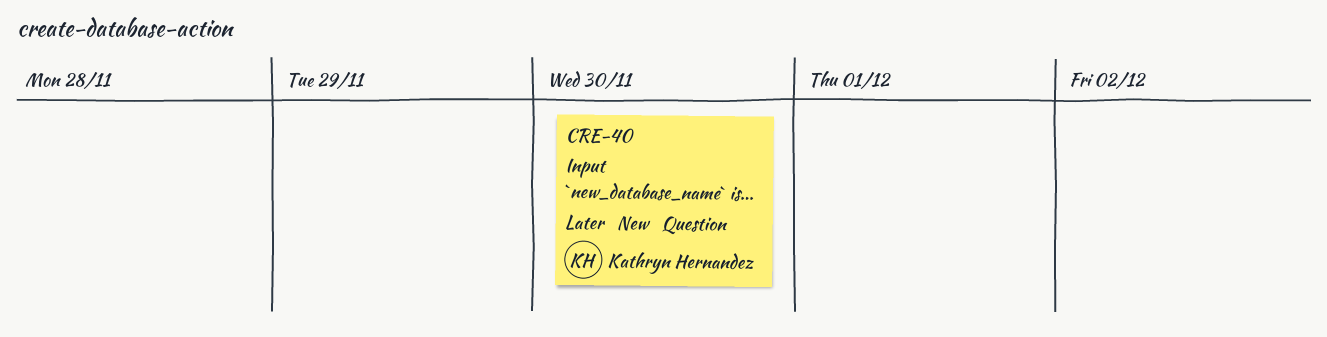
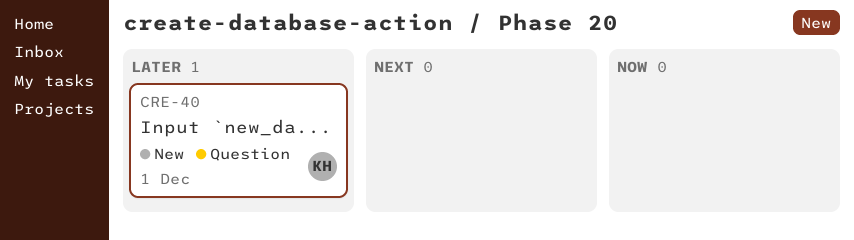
CRE-40, due: Nov 30 -> Dec 1

